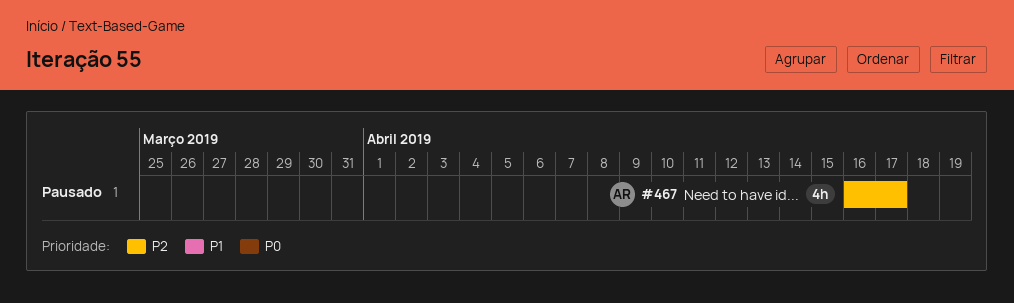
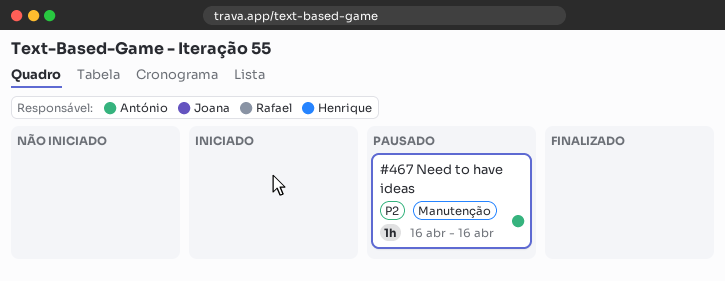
#467, estimate: 4h -> 1h
#467, due: Apr 17 -> Apr 16

